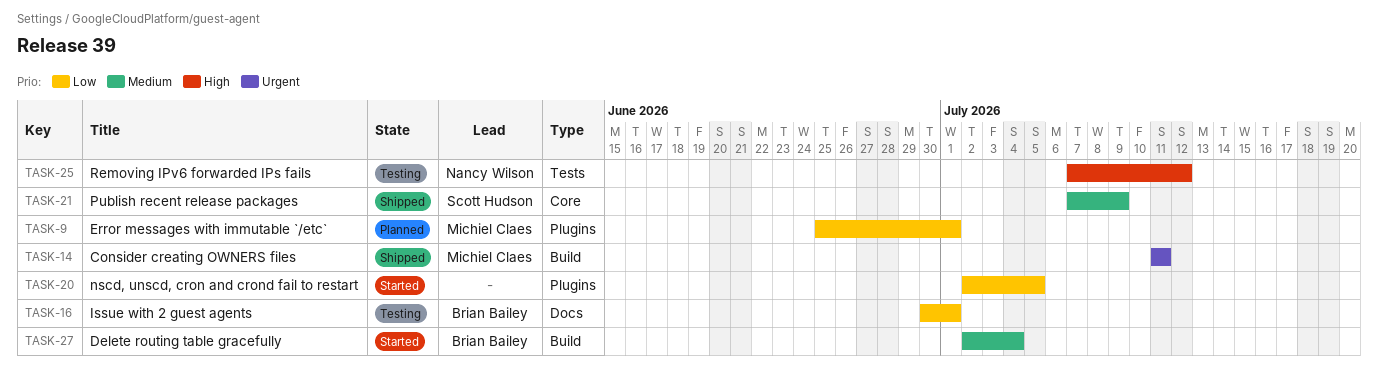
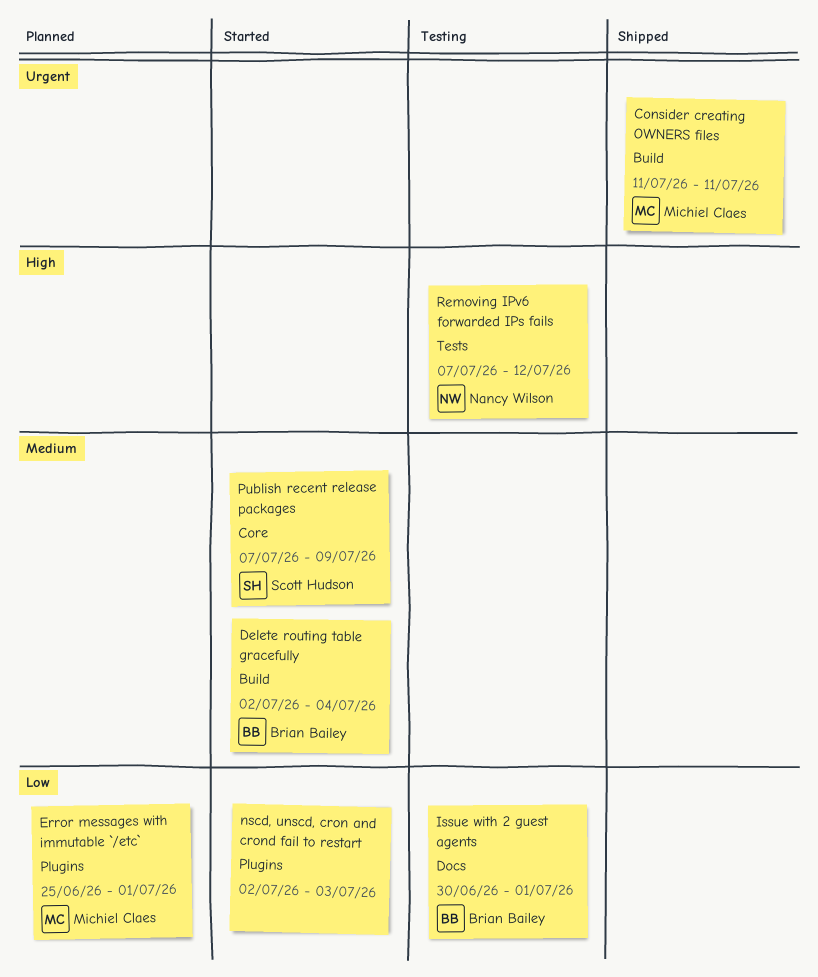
nscd, unscd, cron and crond fail to restart, due: Jul 5 -> Jul 3
Publish recent release packages, status: Shipped -> Started

